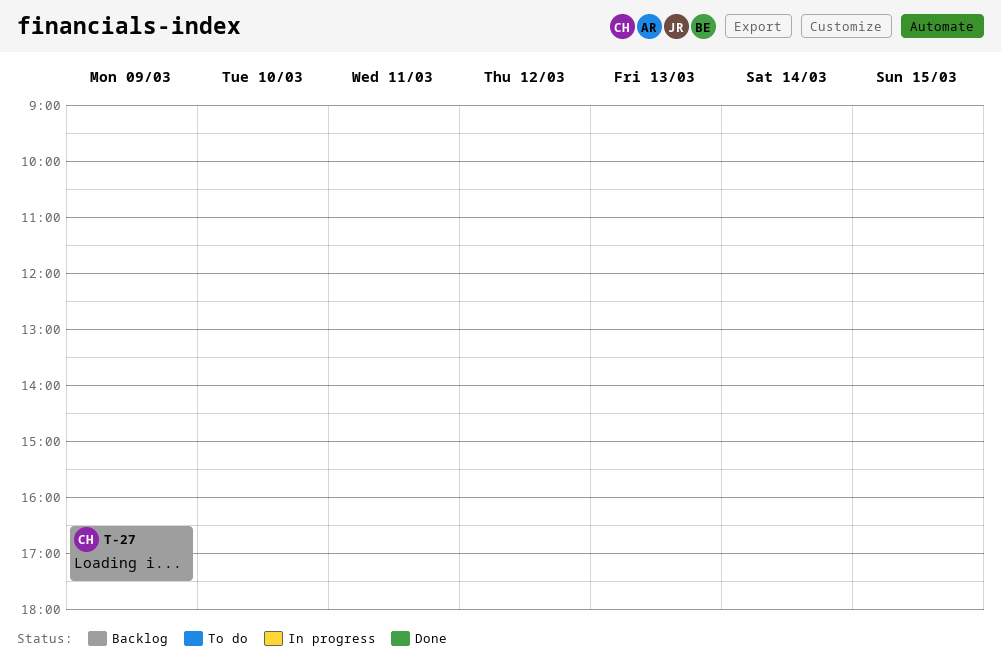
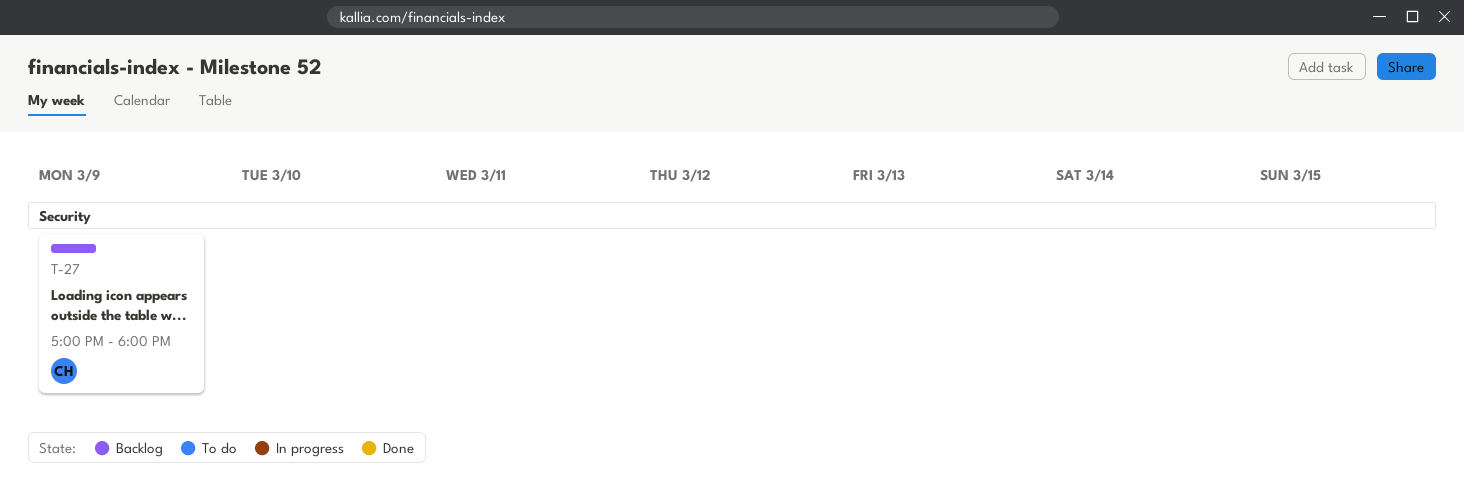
T-27, begins: 16:30 -> 17:00
T-27, ends: 17:30 -> 18:00

